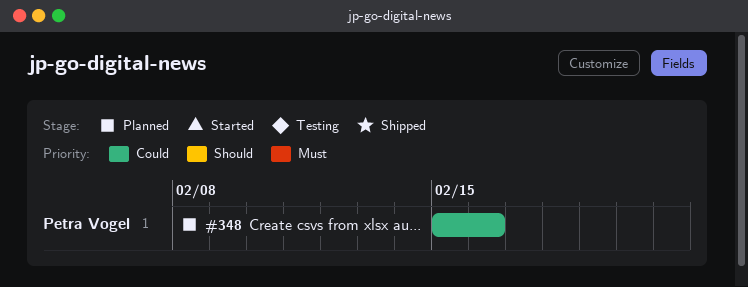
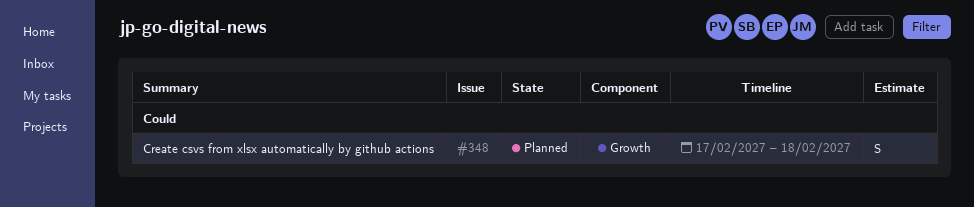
#348, start: Feb 15 -> Feb 17
#348, due: Feb 16 -> Feb 18

